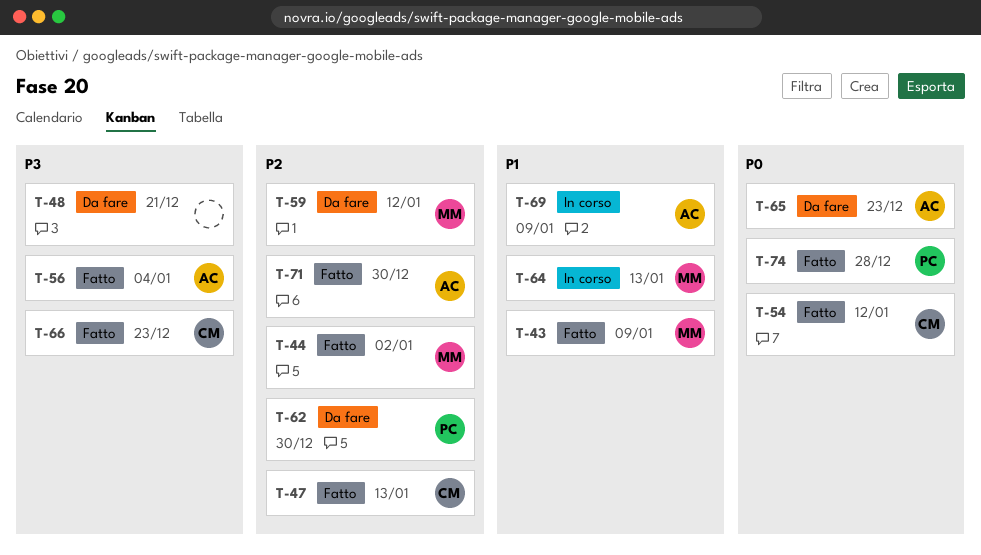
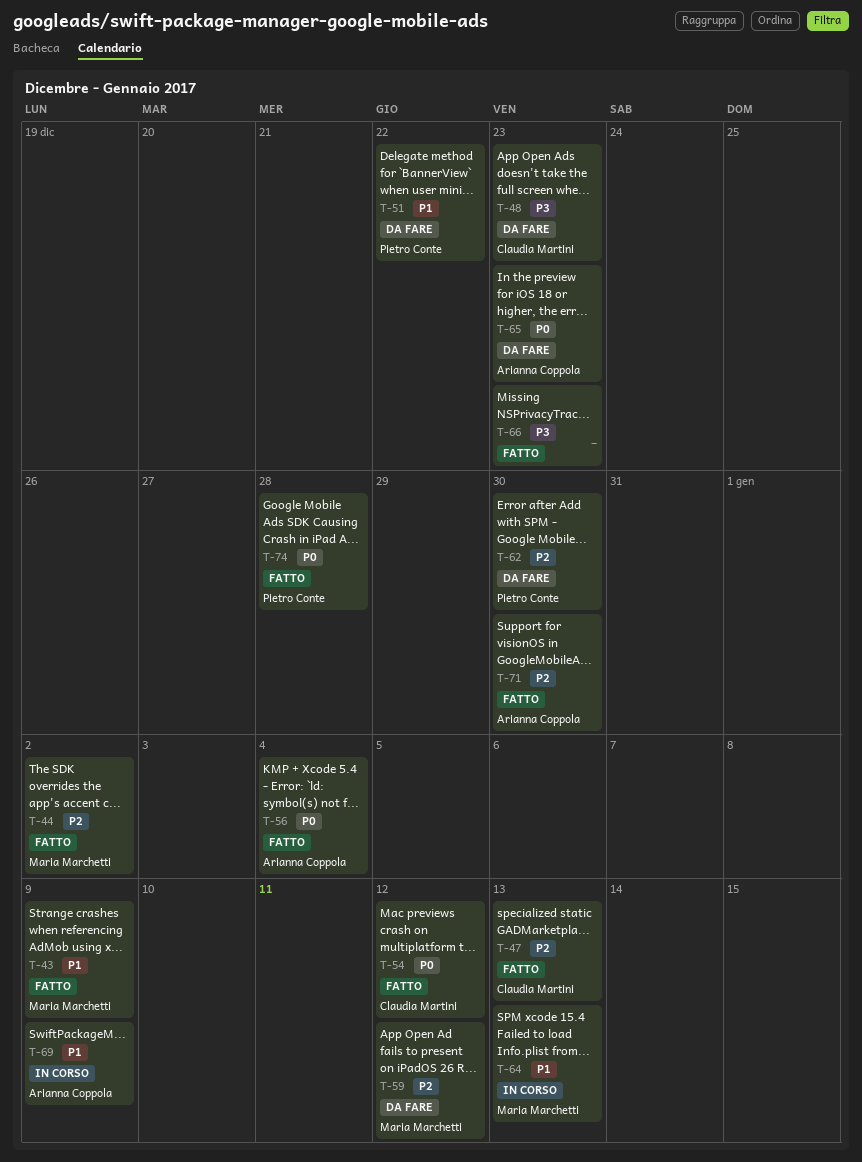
T-48, owner: none -> Claudia Martini
T-48, due: Dec 21 -> Dec 23
T-51: none -> present
T-56, priority: P3 -> P0
T-66, owner: Claudia Martini -> none

